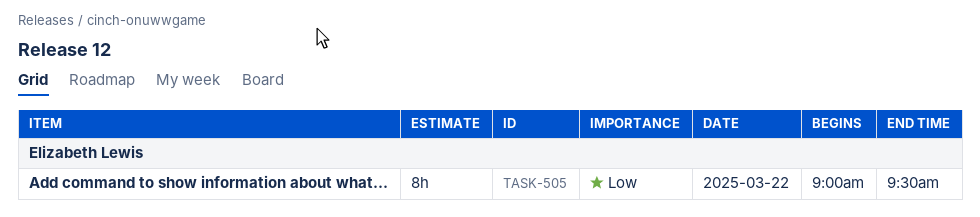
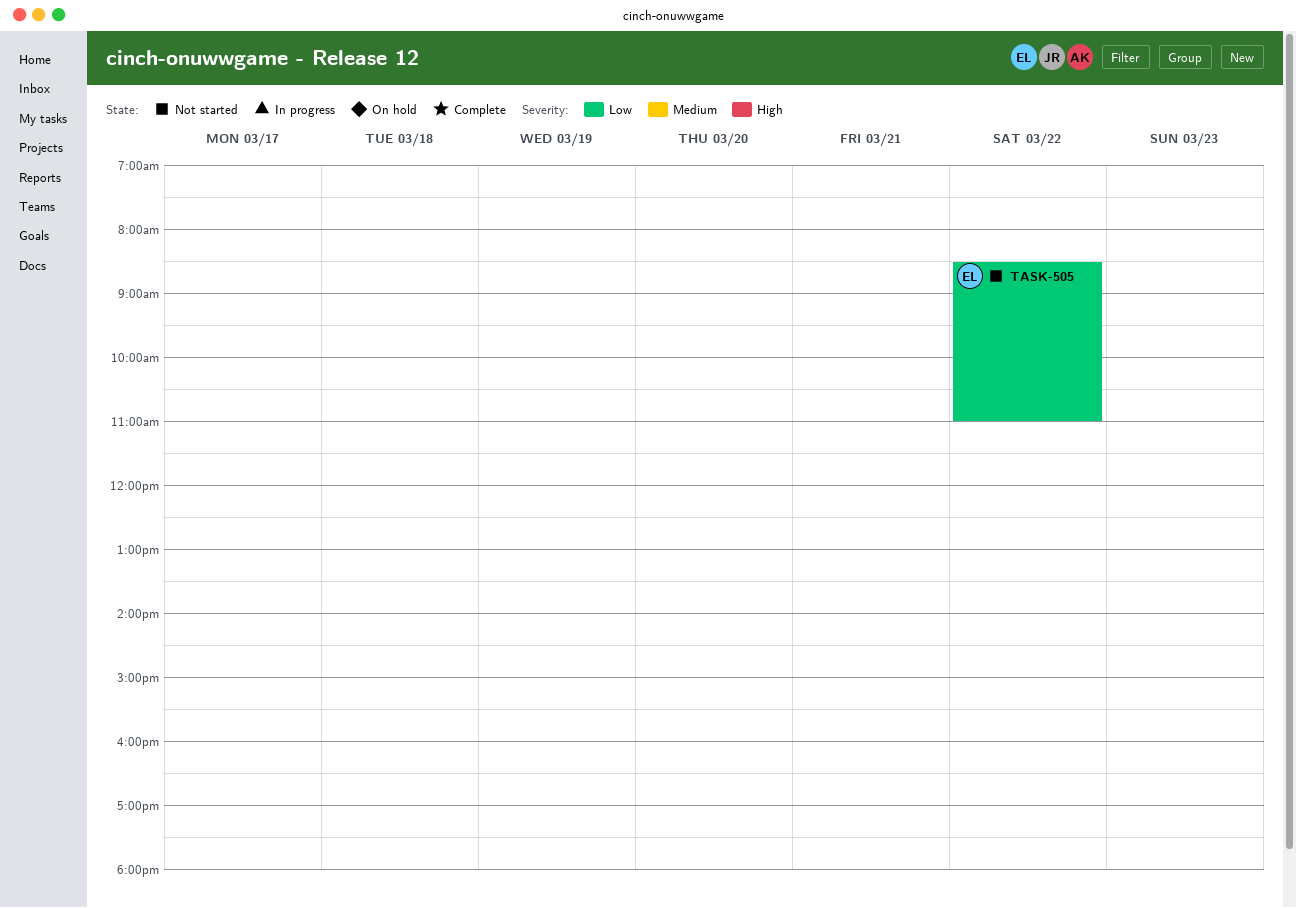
TASK-505, begins: 09:00 -> 08:30
TASK-505, ends: 09:30 -> 11:00

